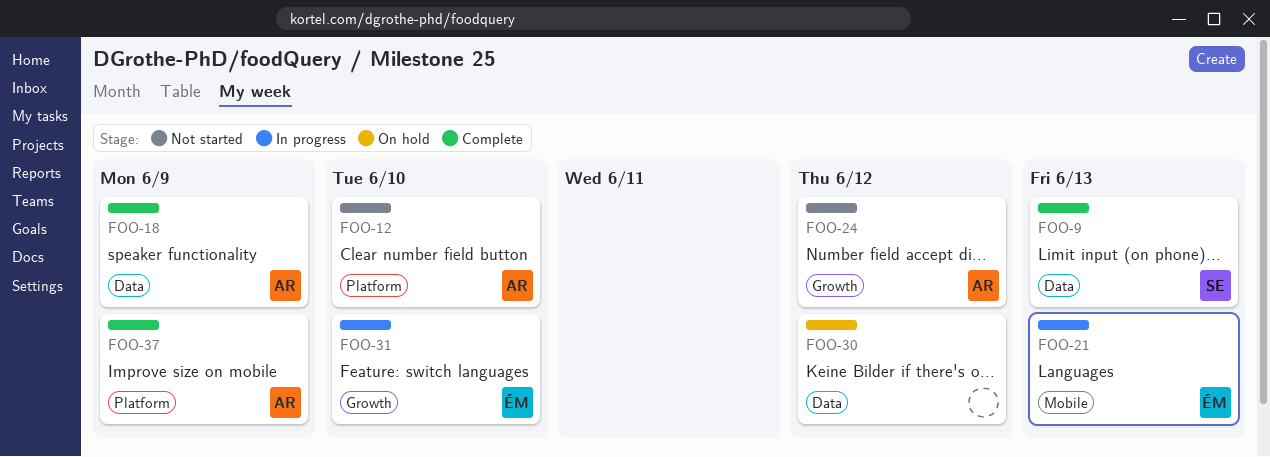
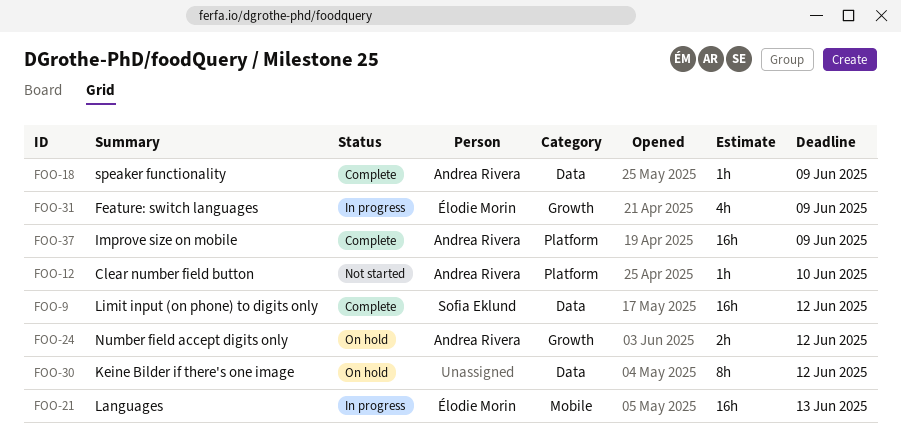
FOO-9, due: Jun 13 -> Jun 12
FOO-24, status: Not started -> On hold
FOO-31, due: Jun 10 -> Jun 9

